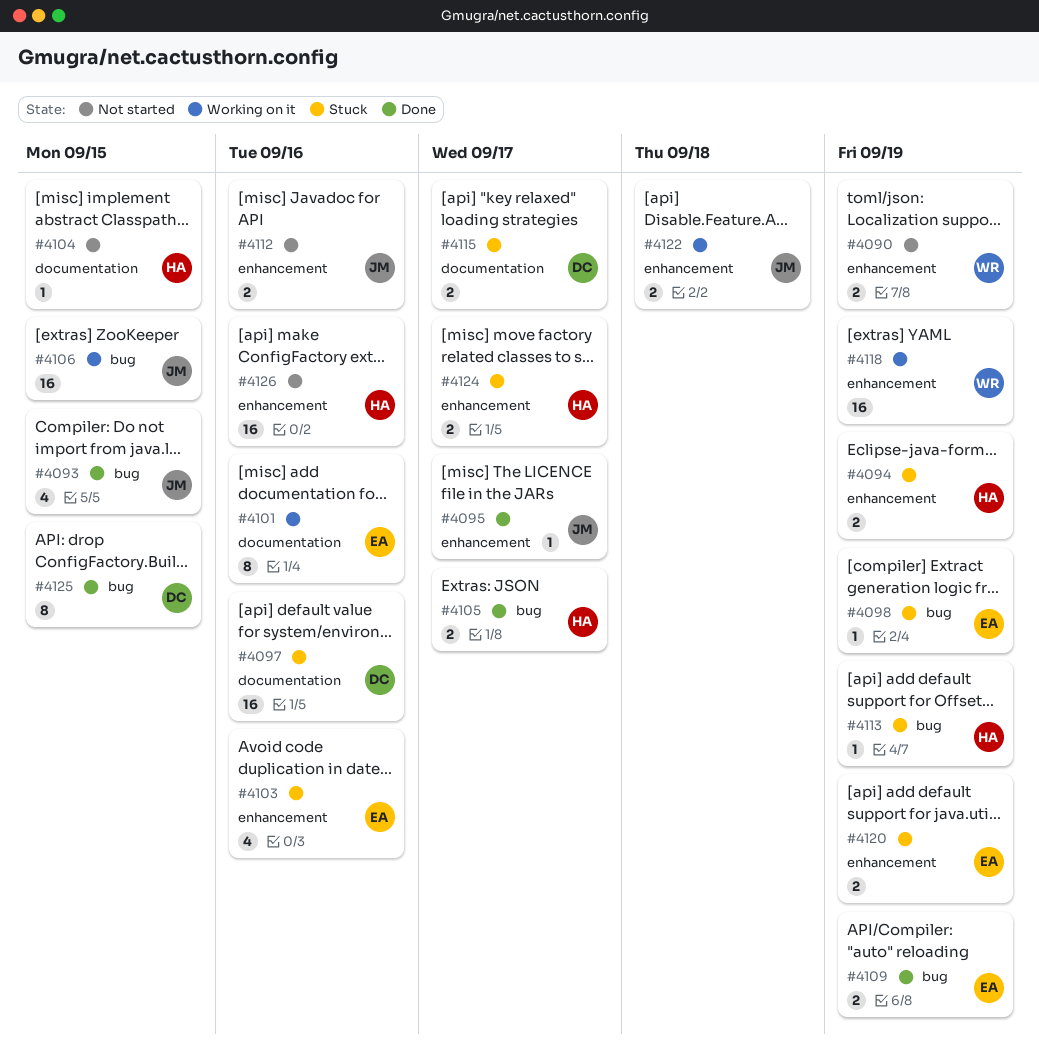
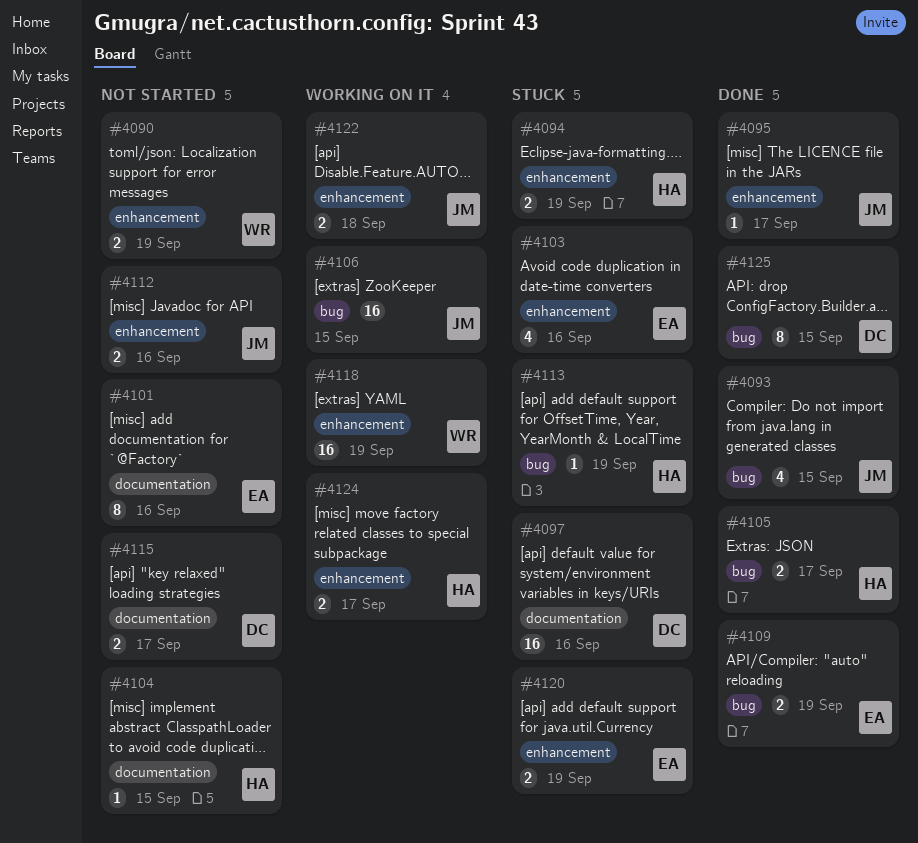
#4098: present -> none
#4101, status: Working on it -> Not started
#4115, status: Stuck -> Not started
#4124, status: Stuck -> Working on it
#4126: present -> none

